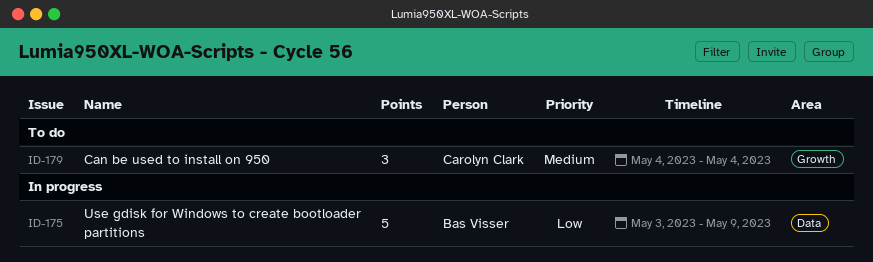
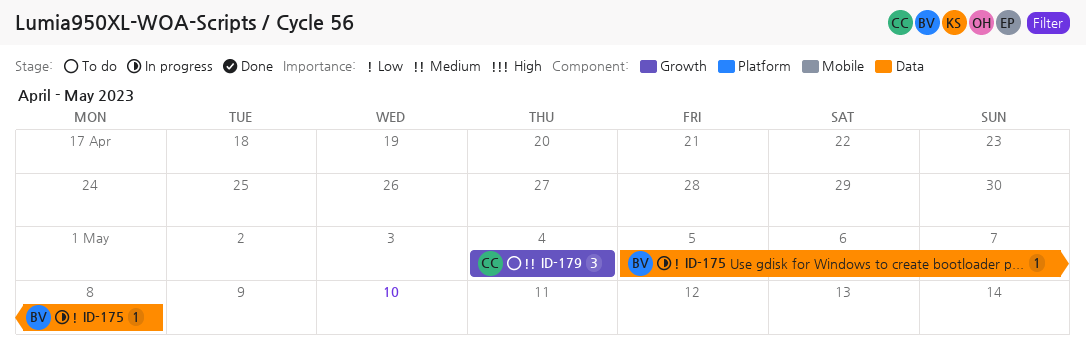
ID-175, estimate: 5 -> 1
ID-175, start: May 3 -> May 5
ID-175, due: May 9 -> May 8

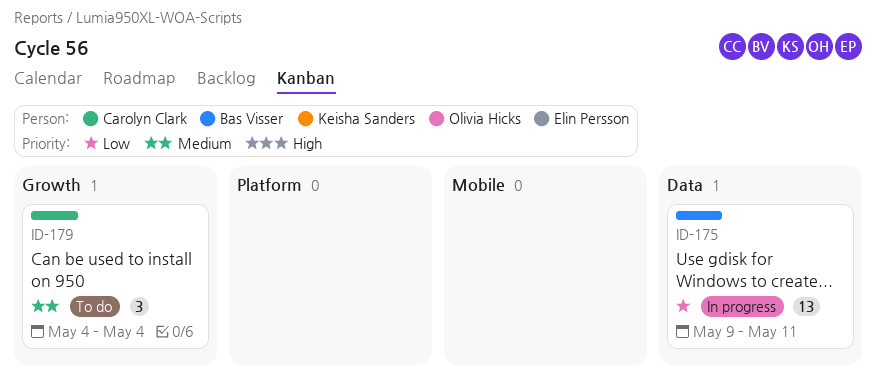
ID-175, estimate: 1 -> 13
ID-175, start: May 5 -> May 9
ID-175, due: May 8 -> May 11

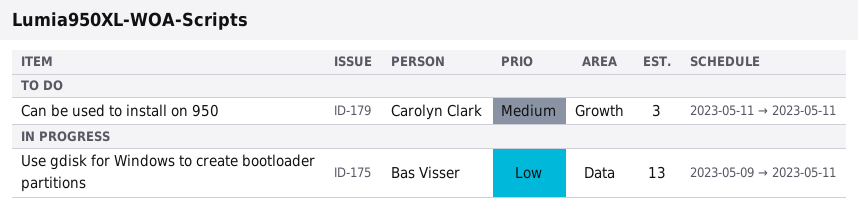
ID-179, start: May 4 -> May 11
ID-179, due: May 4 -> May 11

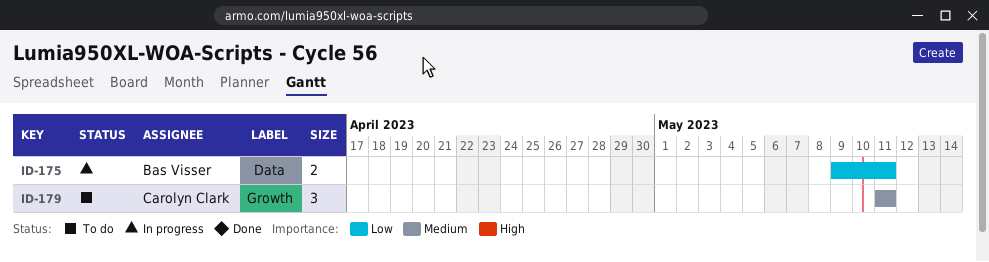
ID-175, estimate: 13 -> 2

